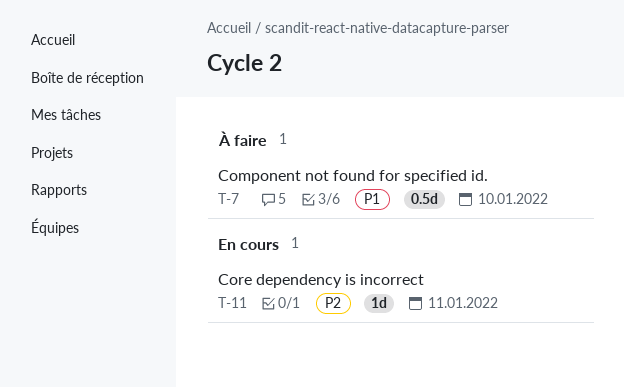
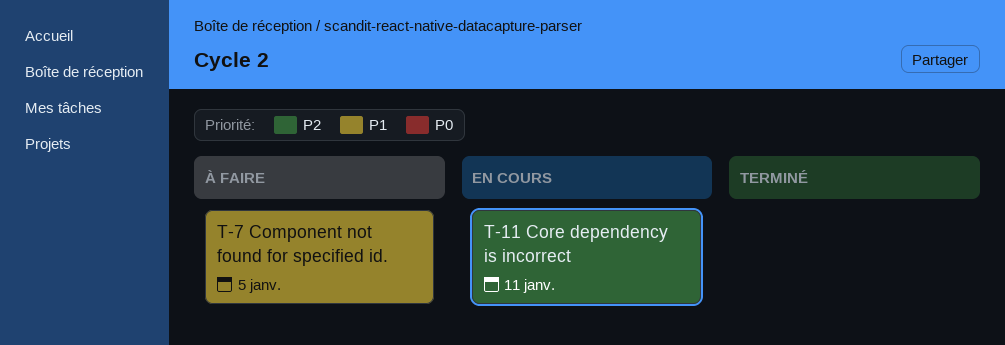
T-7, due: Jan 10 -> Jan 5

